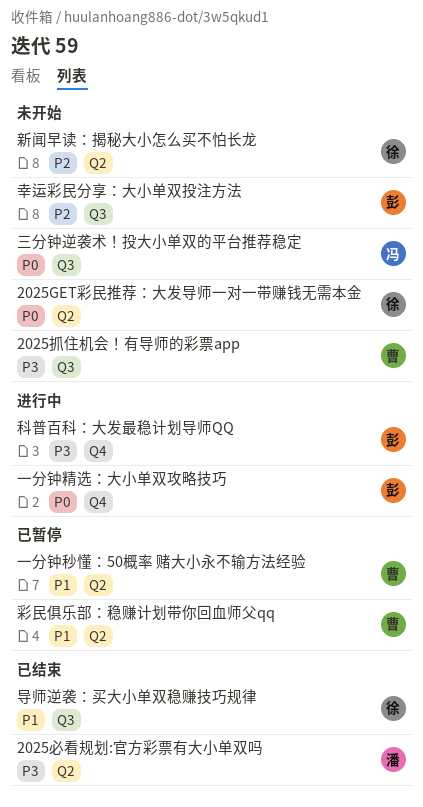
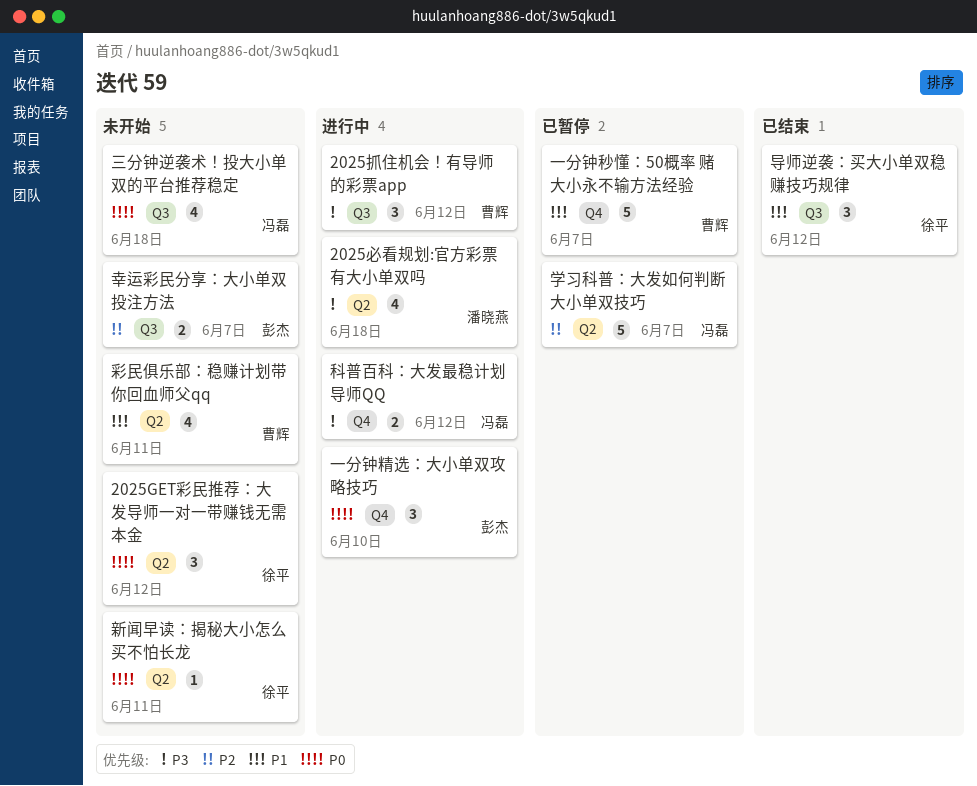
2025必看规划:官方彩票有大小单双吗, status: 已结束 -> 进行中
2025抓住机会！有导师的彩票app, status: 未开始 -> 进行中
一分钟秒懂：50概率 赌大小永不输方法经验, label: Q2 -> Q4
学习科普：大发如何判断大小单双技巧: none -> present
彩民俱乐部：稳赚计划带你回血师父qq, status: 已暂停 -> 未开始
新闻早读：揭秘大小怎么买不怕长龙, priority: P2 -> P0
科普百科：大发最稳计划导师QQ, owner: 彭杰 -> 冯磊

